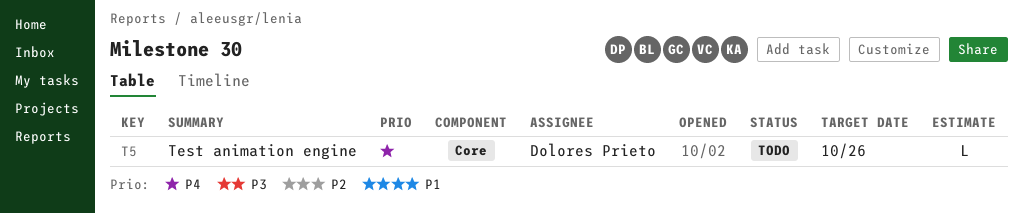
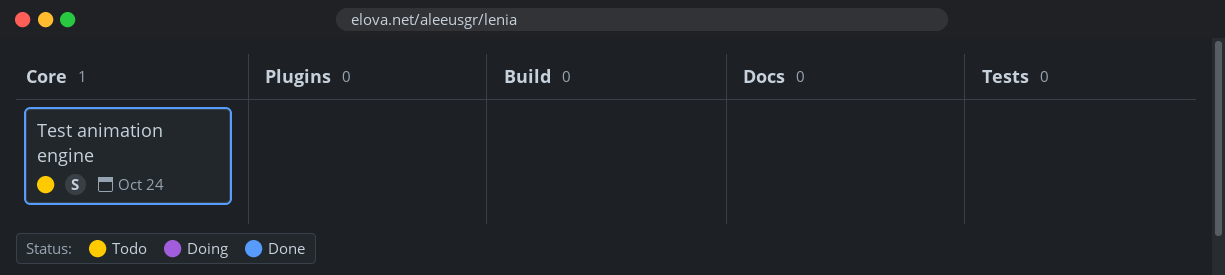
Test animation engine, estimate: L -> S
Test animation engine, due: Oct 26 -> Oct 24

